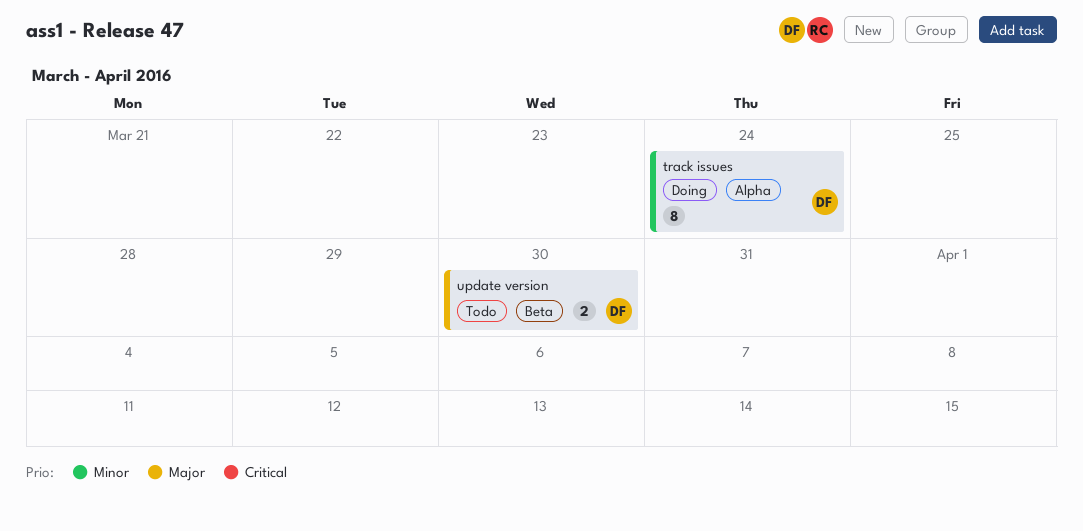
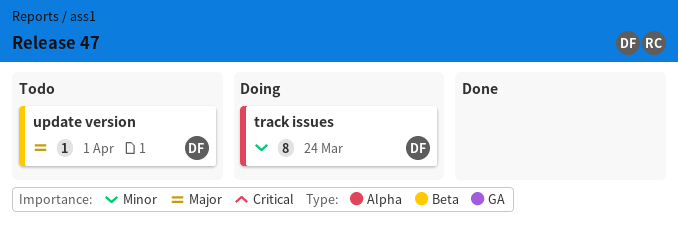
update version, estimate: 2 -> 1
update version, due: Mar 30 -> Apr 1

